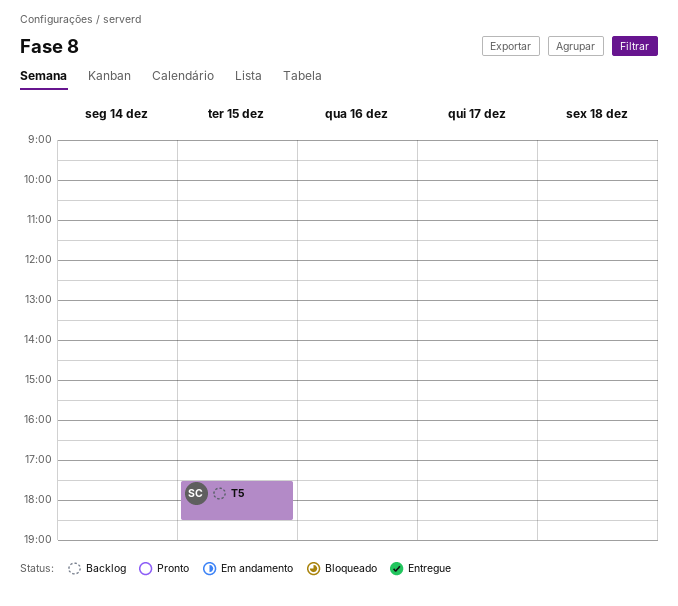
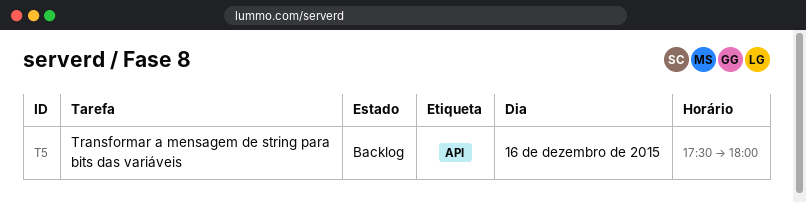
T5, day: Dec 15 -> Dec 16
T5, ends: 18:30 -> 18:00

